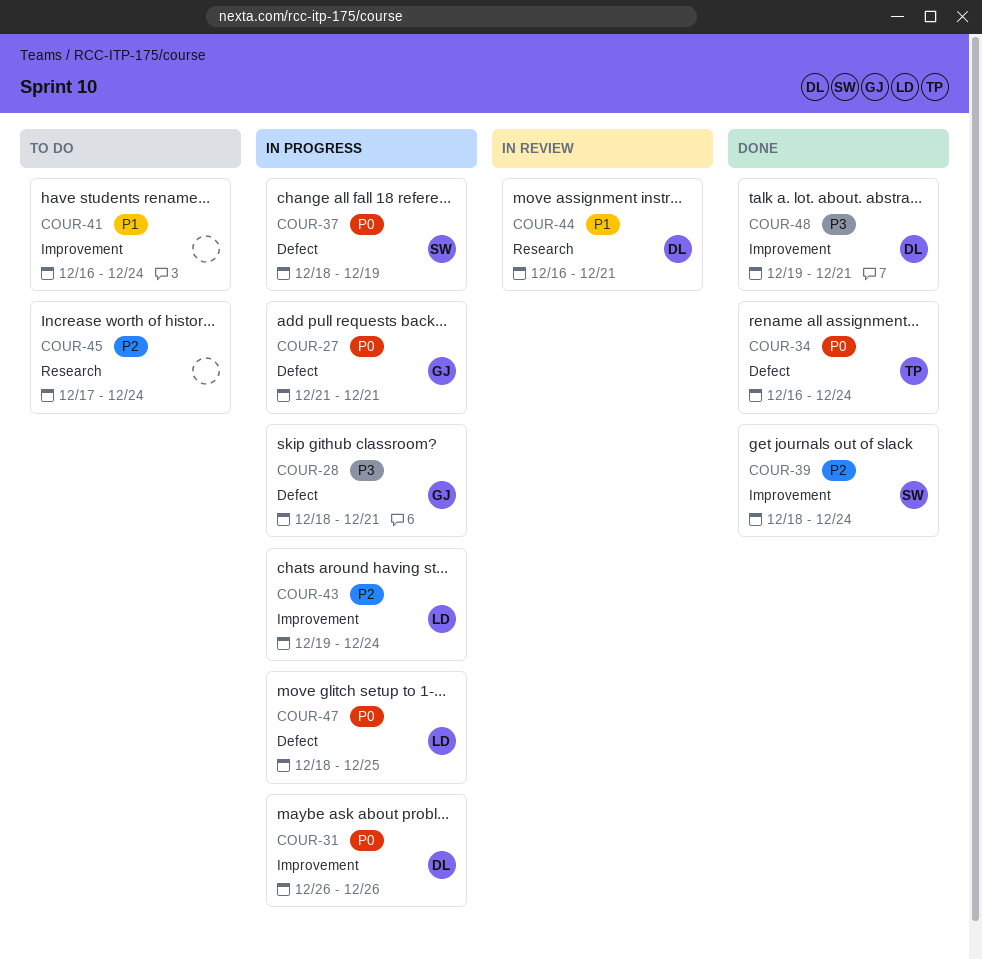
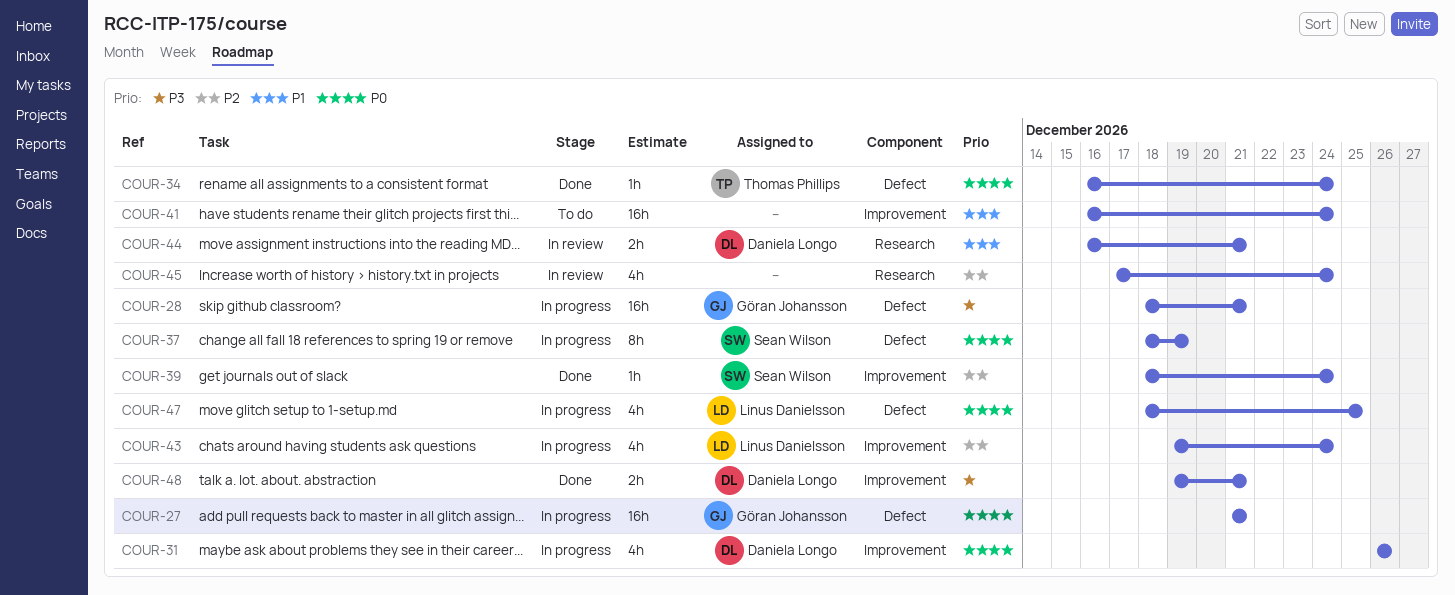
COUR-45, status: To do -> In review

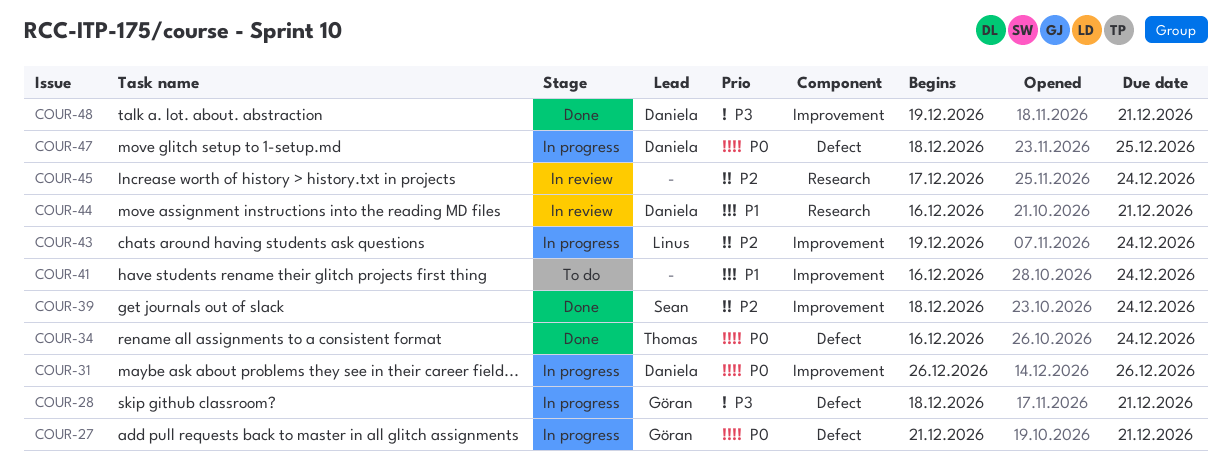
COUR-37: present -> none
COUR-47, owner: Linus Danielsson -> Daniela Longo

